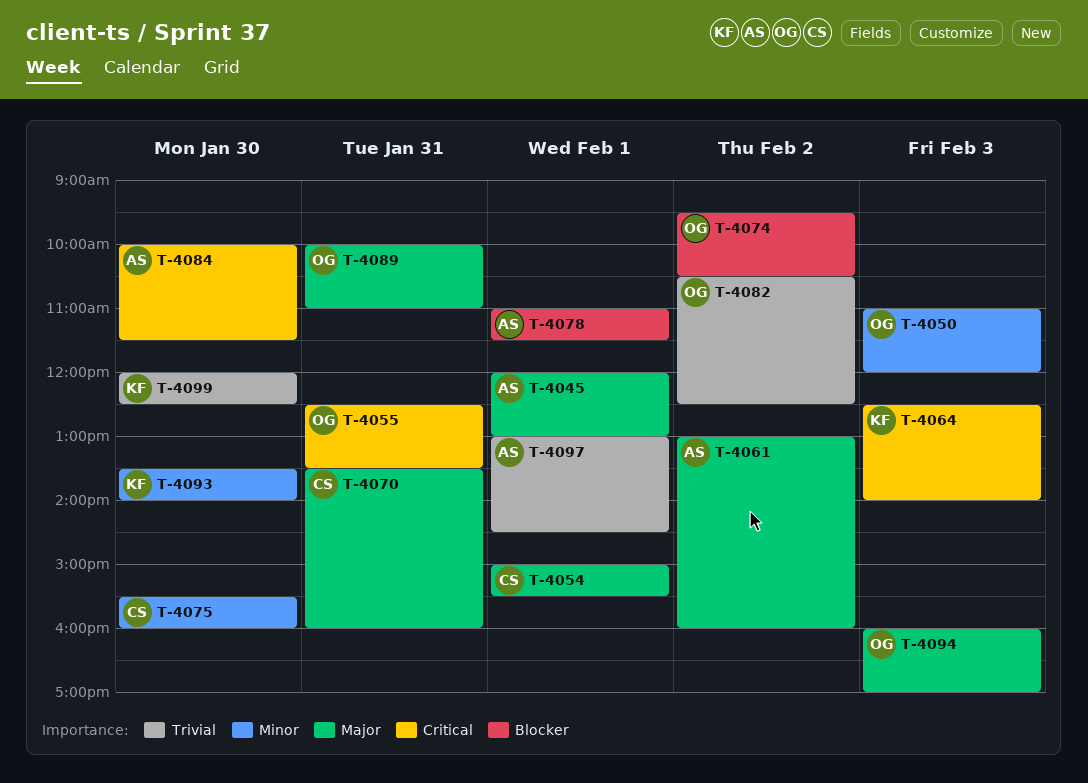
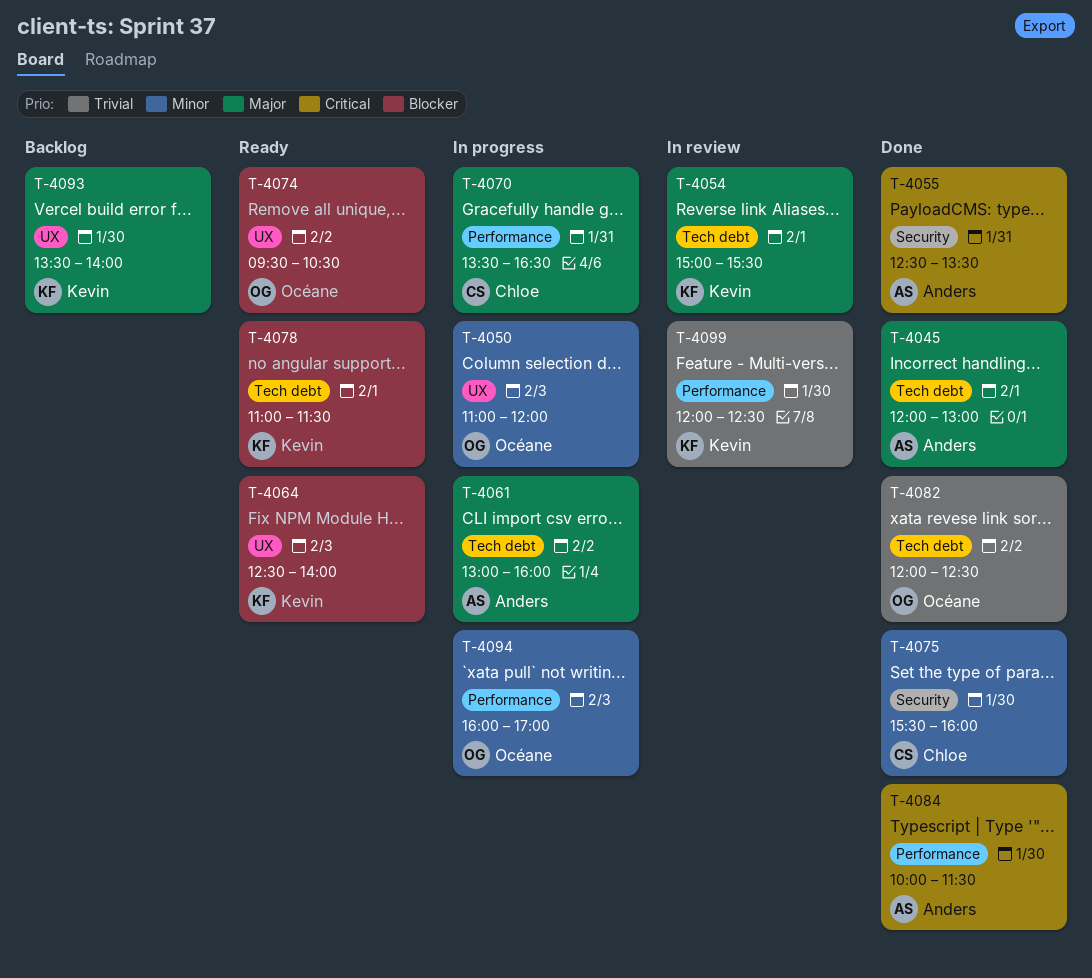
T-4054, owner: Chloe -> Kevin
T-4055, owner: Océane -> Anders
T-4064, priority: Critical -> Blocker
T-4070, ends: 16:00 -> 16:30
T-4078, owner: Anders -> Kevin
T-4082, begins: 10:30 -> 12:00
T-4089: present -> none
T-4093, priority: Minor -> Major
T-4094, priority: Major -> Minor
T-4097: present -> none

